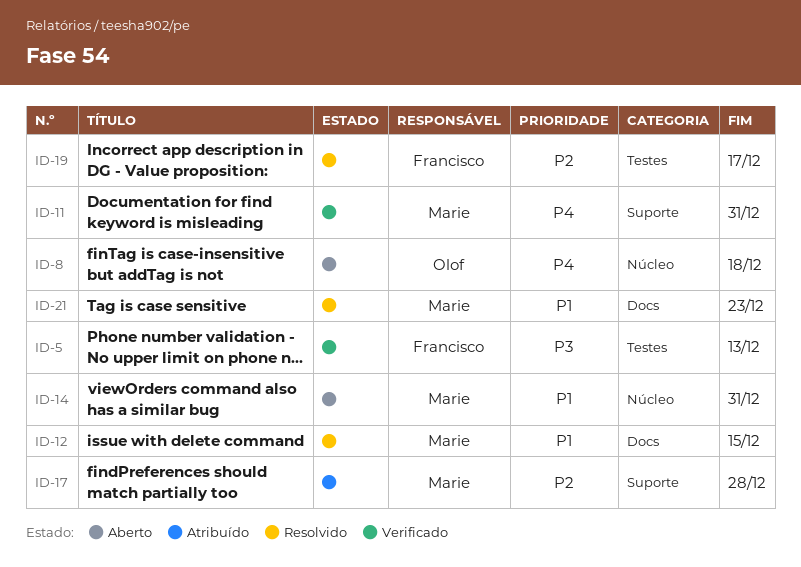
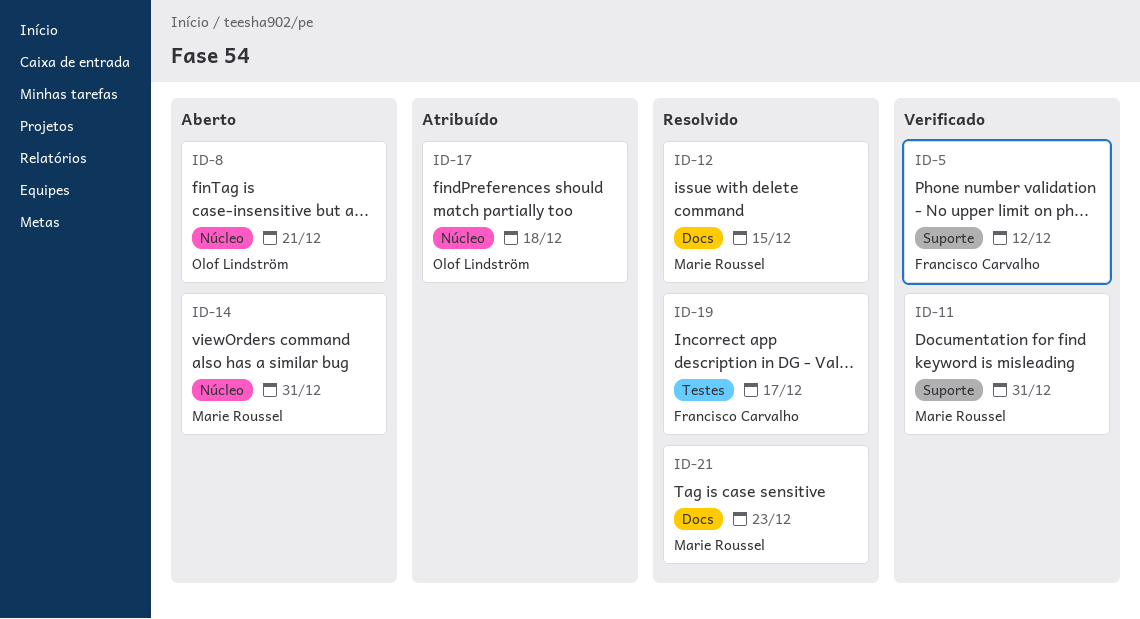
ID-5, label: Testes -> Suporte
ID-5, due: Dec 13 -> Dec 12
ID-8, due: Dec 18 -> Dec 21
ID-17, owner: Marie Roussel -> Olof Lindström
ID-17, label: Suporte -> Núcleo
ID-17, due: Dec 28 -> Dec 18

